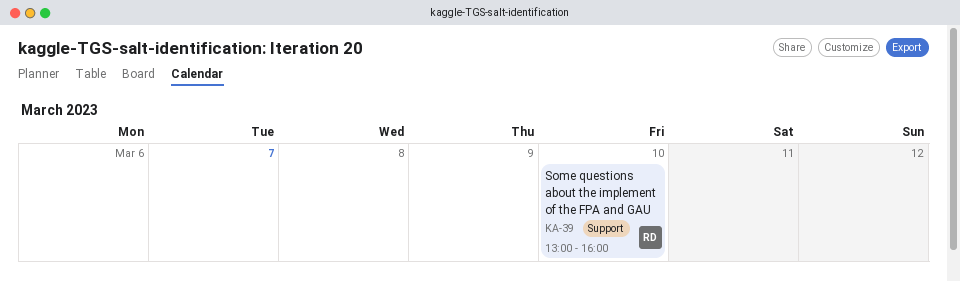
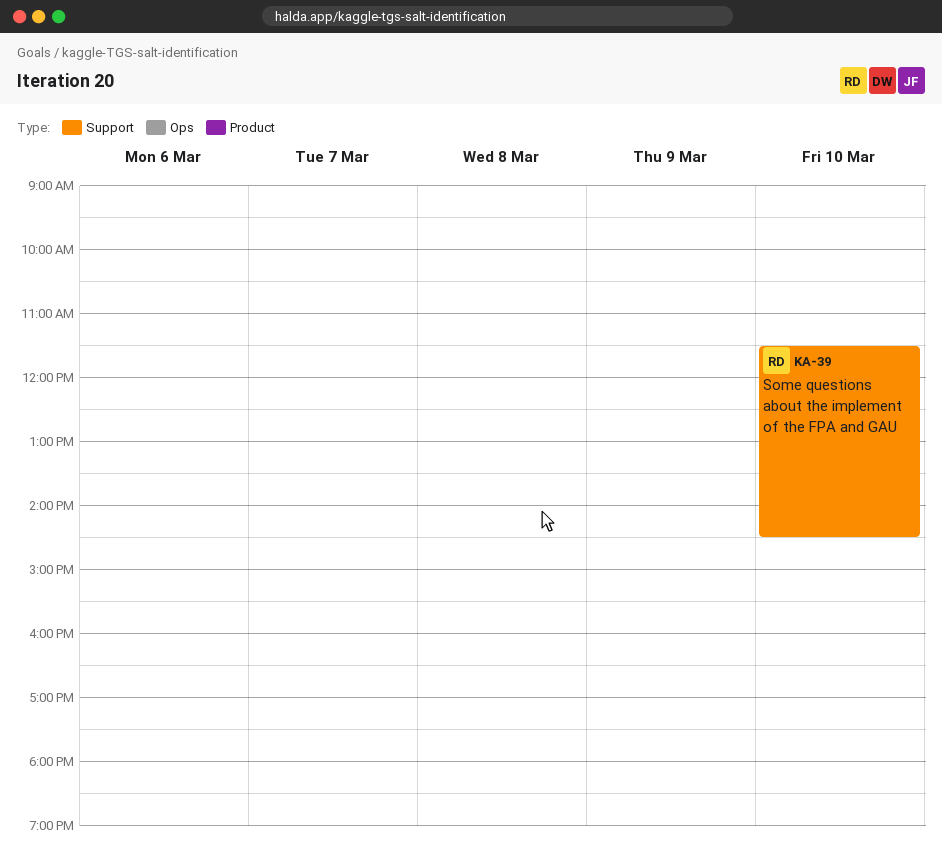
KA-39, begins: 13:00 -> 11:30
KA-39, ends: 16:00 -> 14:30

